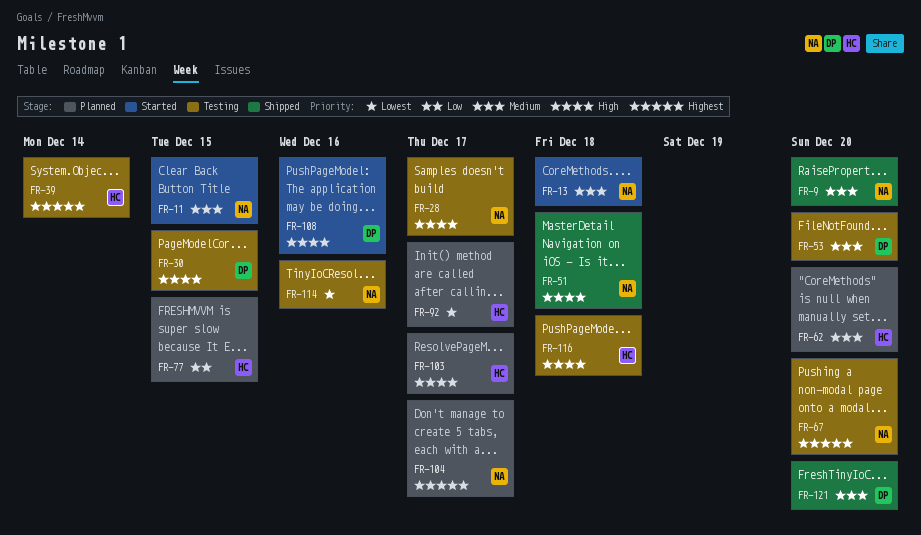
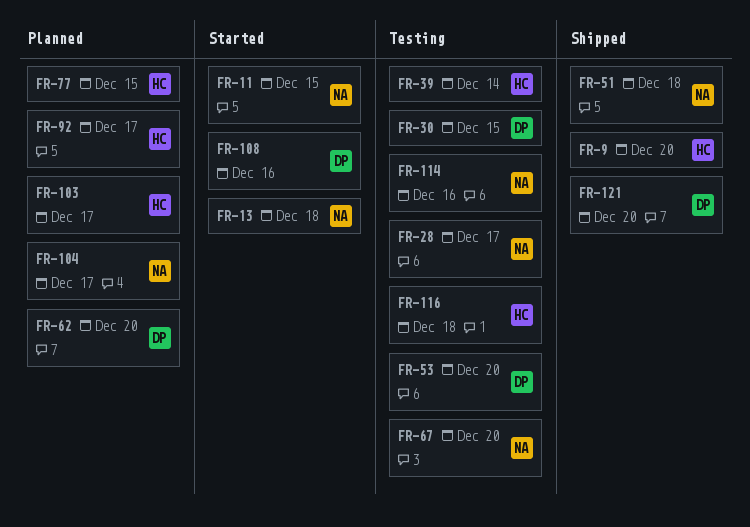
FR-9, owner: NA -> HC
FR-62, owner: HC -> DP

